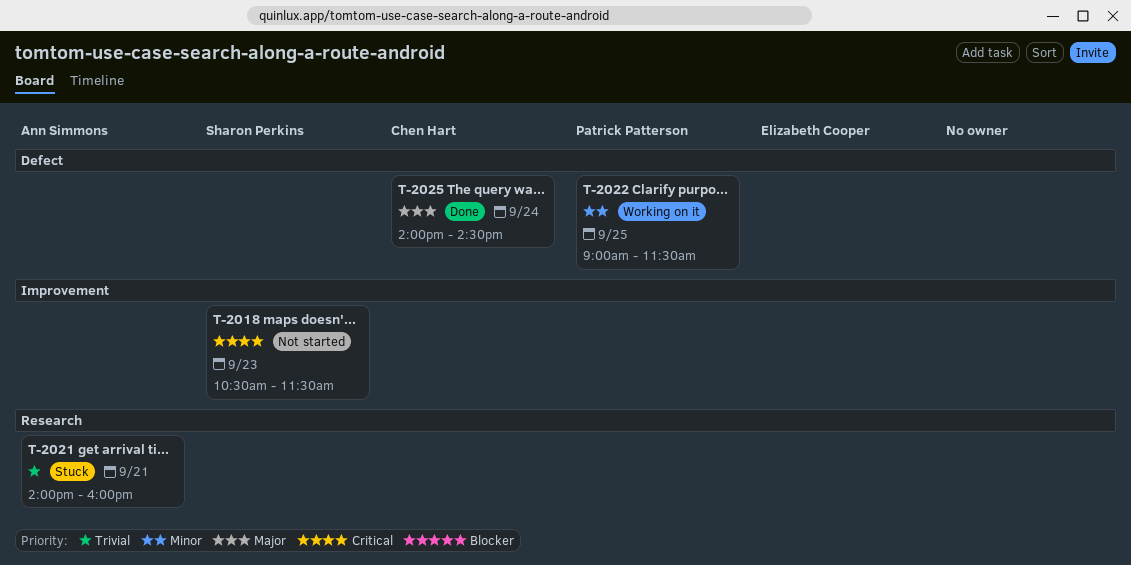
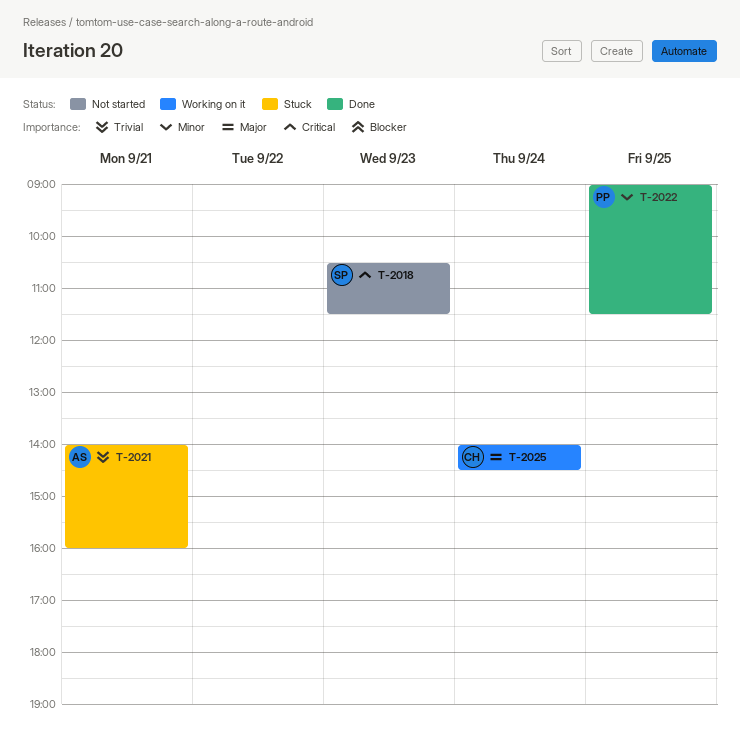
T-2022, status: Working on it -> Done
T-2025, status: Done -> Working on it

